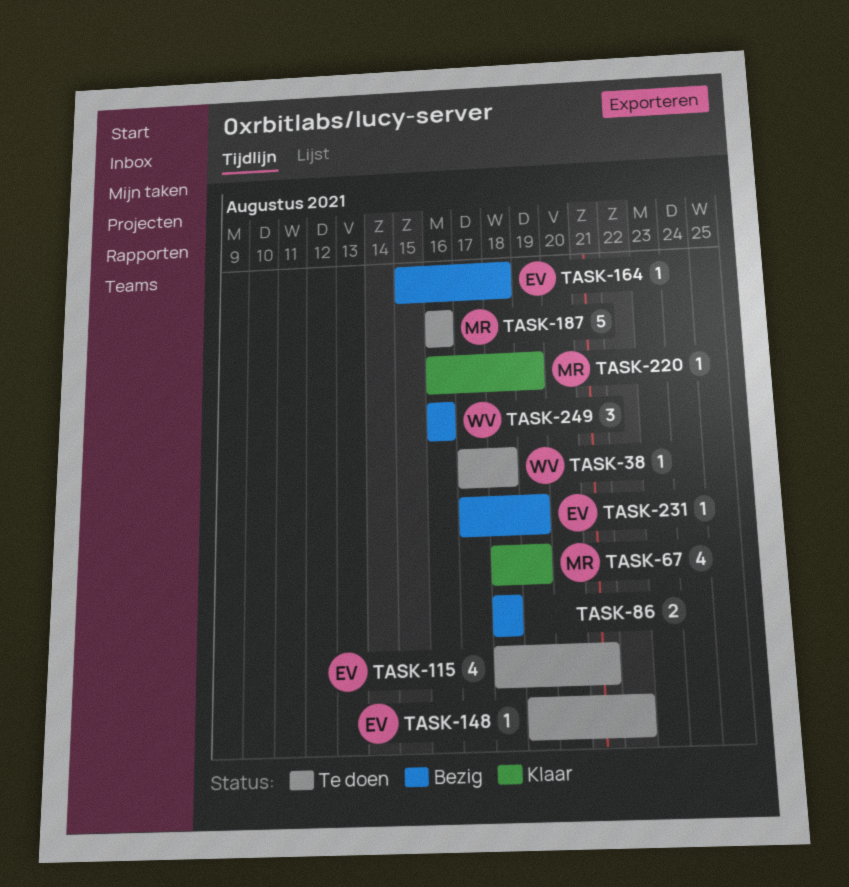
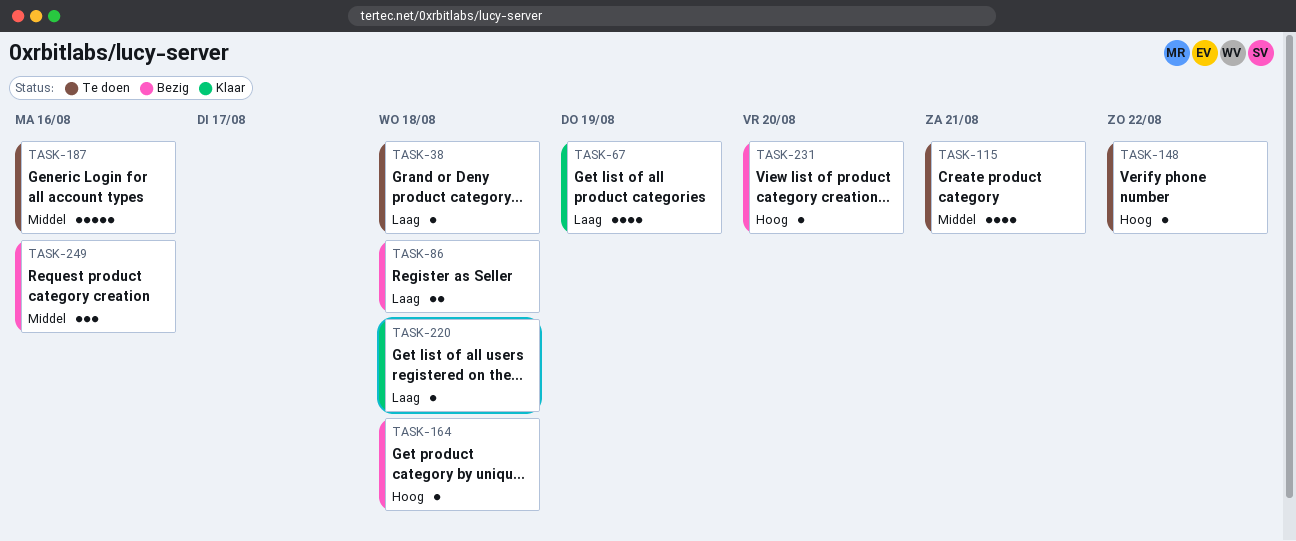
TASK-220, due: Aug 19 -> Aug 18
TASK-231, due: Aug 19 -> Aug 20

